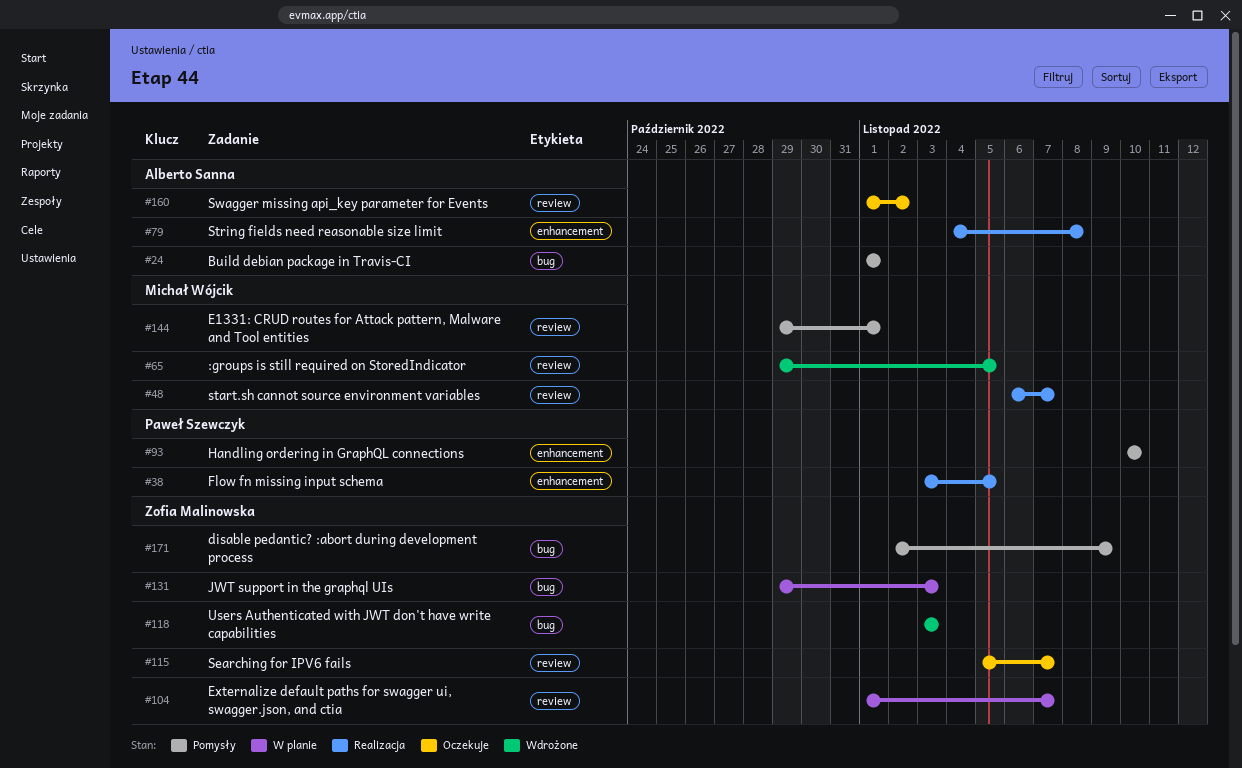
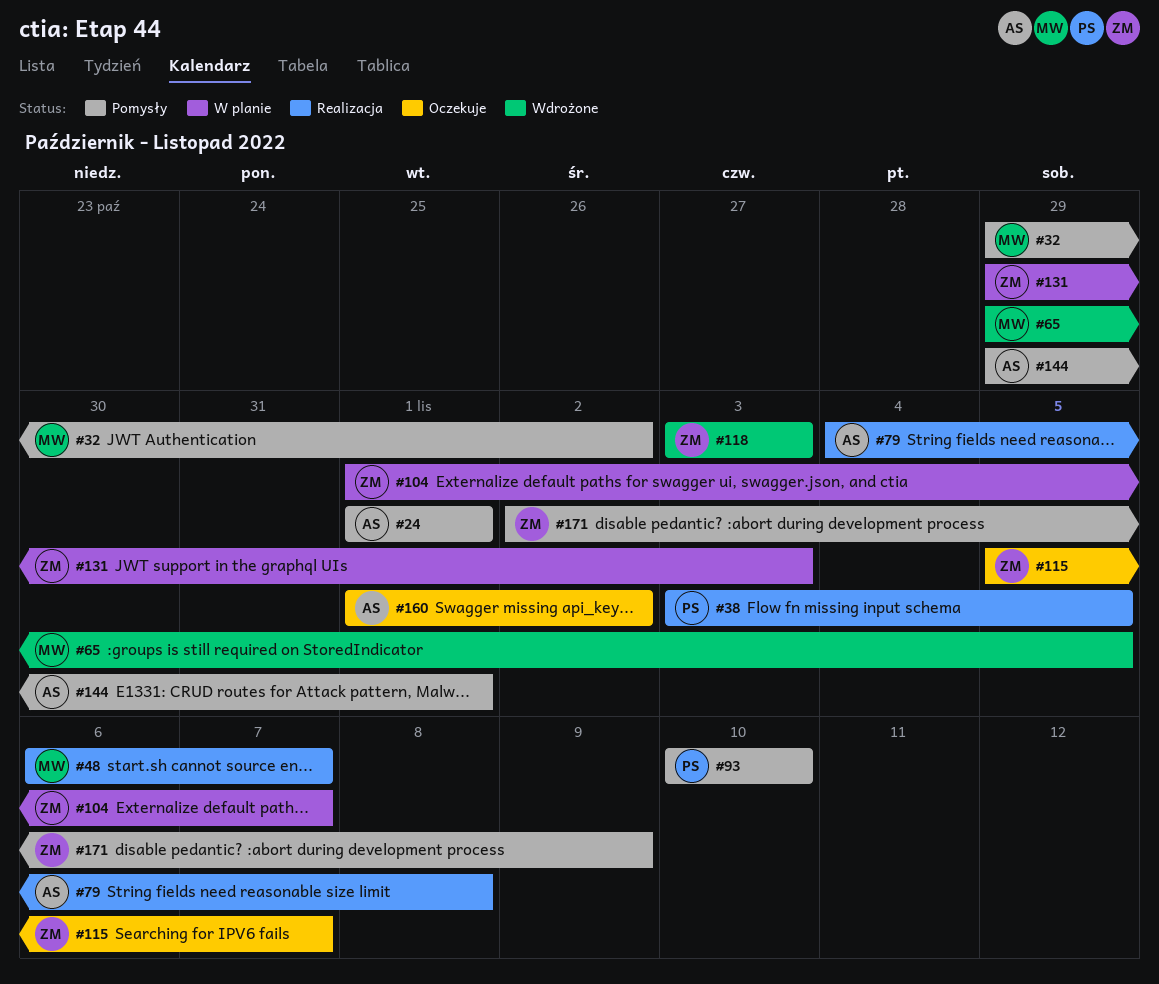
#32: none -> present
#144, owner: Michał Wójcik -> Alberto Sanna

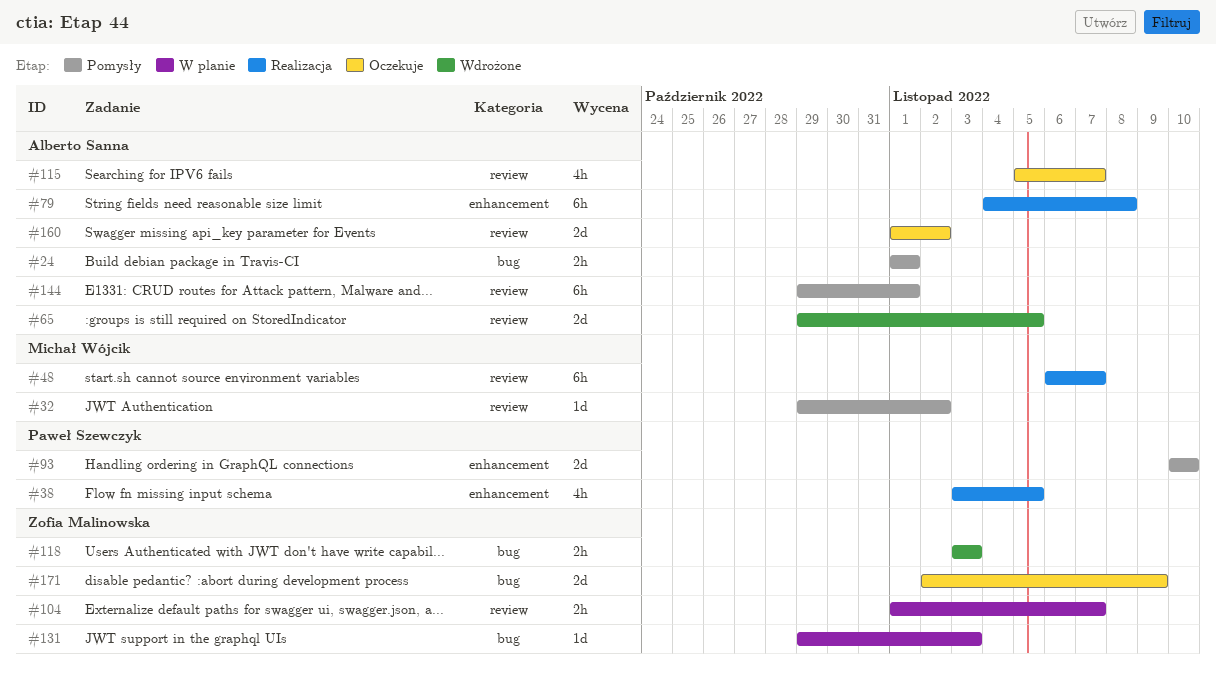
#65, owner: Michał Wójcik -> Alberto Sanna
#115, owner: Zofia Malinowska -> Alberto Sanna
#171, status: Pomysły -> Oczekuje

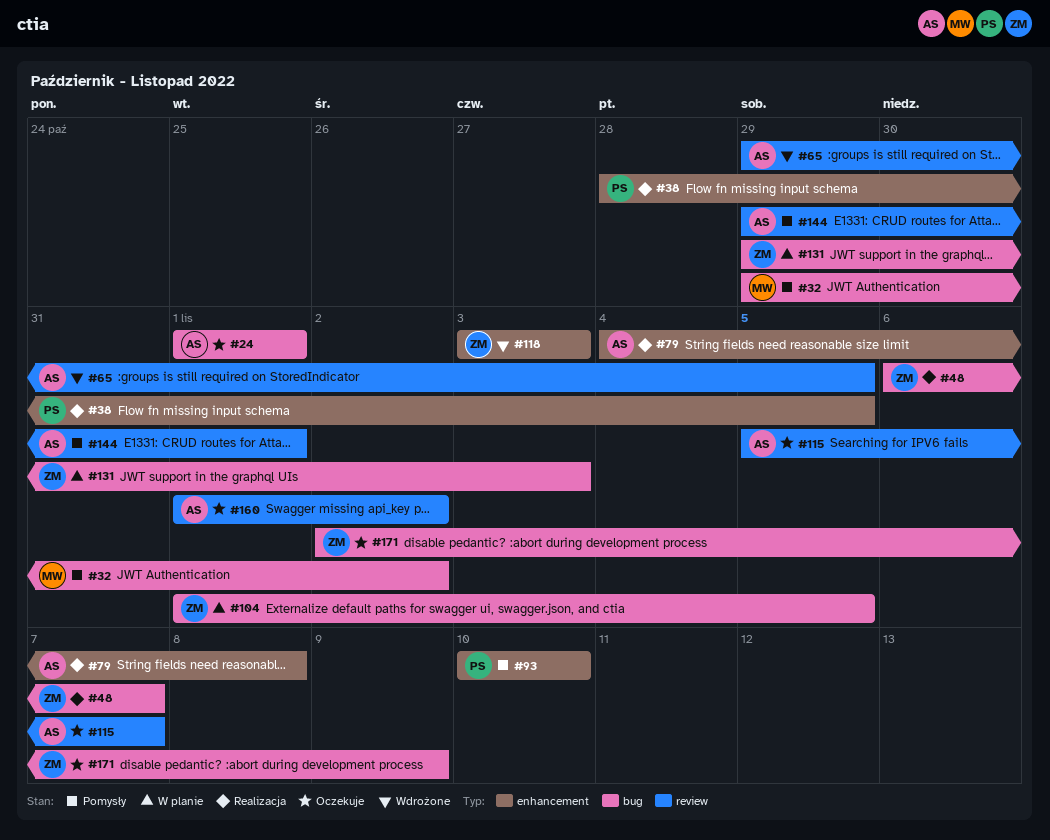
#24, status: Pomysły -> Oczekuje
#32, label: review -> bug
#38, start: Nov 3 -> Oct 28
#48, owner: Michał Wójcik -> Zofia Malinowska
#48, label: review -> bug
#104, label: review -> bug
#104, due: Nov 7 -> Nov 5
#118, label: bug -> enhancement

